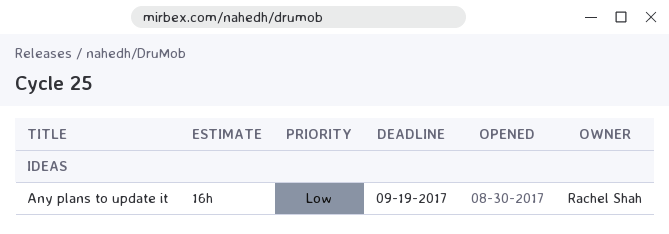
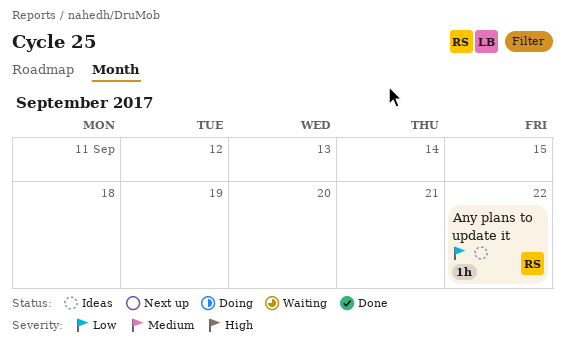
Any plans to update it, estimate: 16h -> 1h
Any plans to update it, due: Sep 19 -> Sep 22

